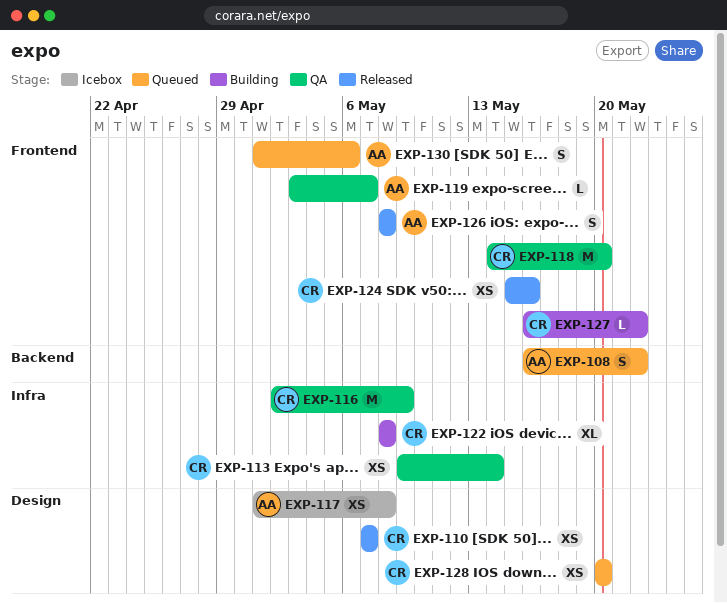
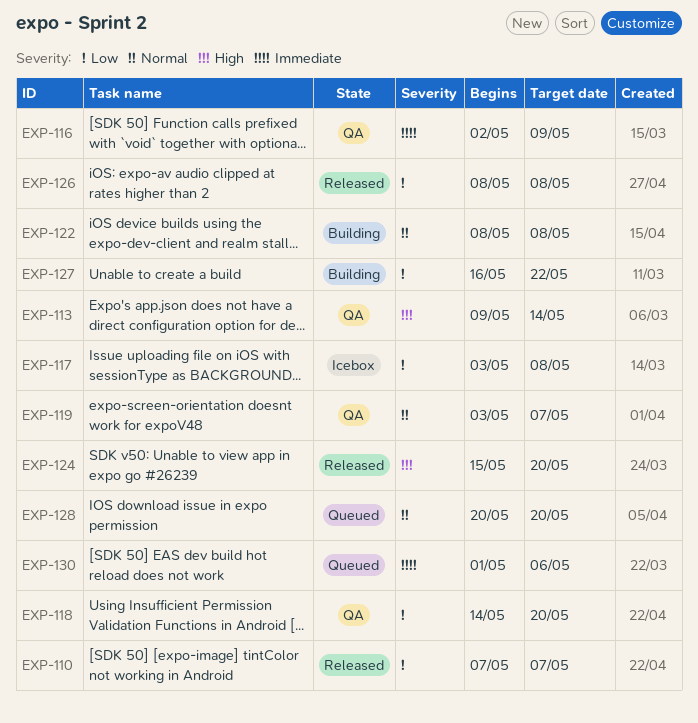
EXP-108: present -> none
EXP-117, start: May 1 -> May 3
EXP-124, due: May 16 -> May 20

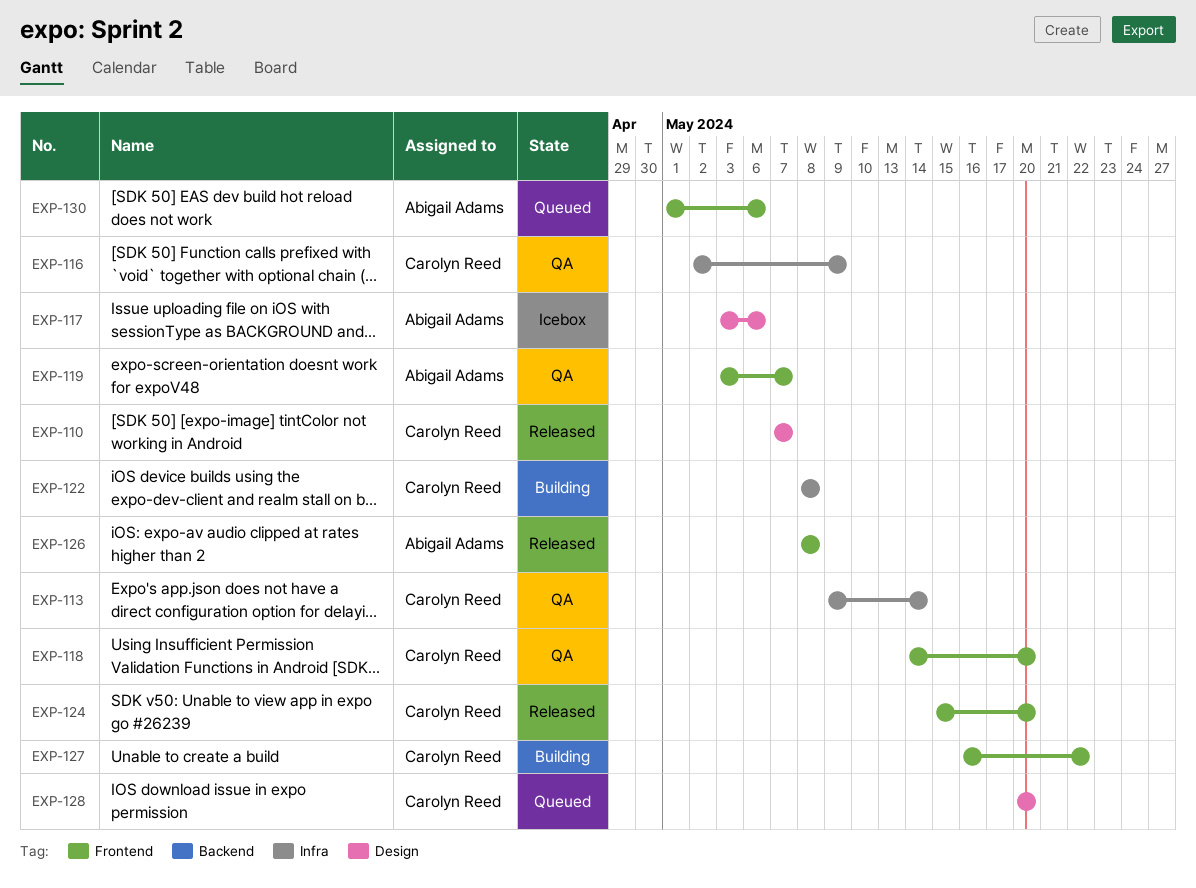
EXP-117, due: May 8 -> May 6

